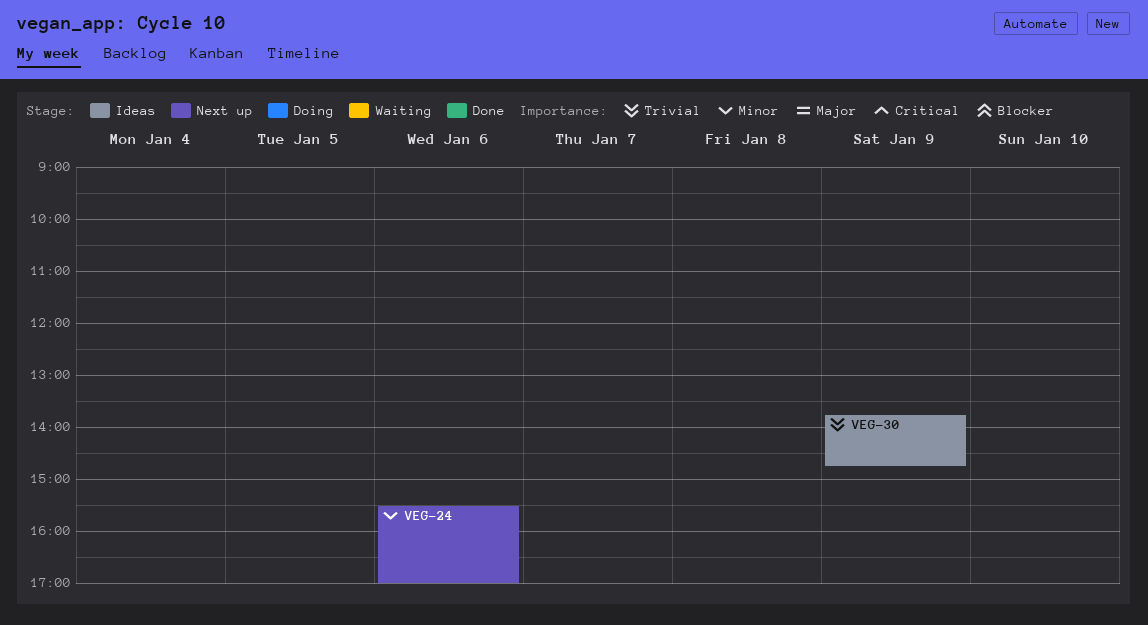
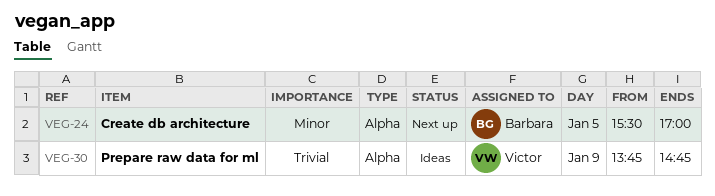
VEG-24, day: Jan 6 -> Jan 5

